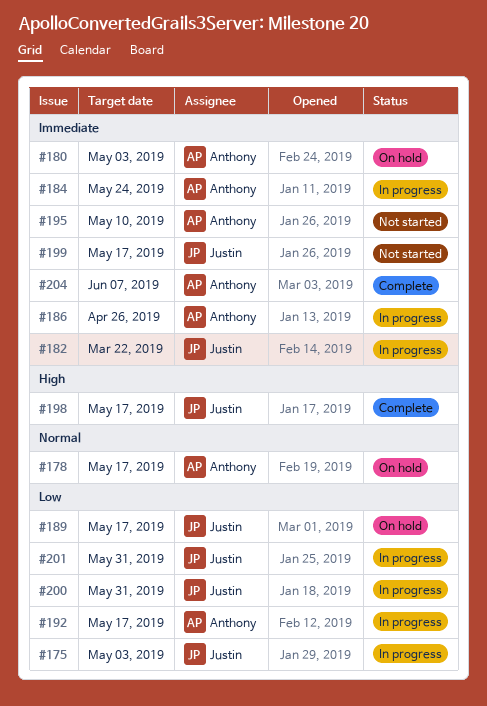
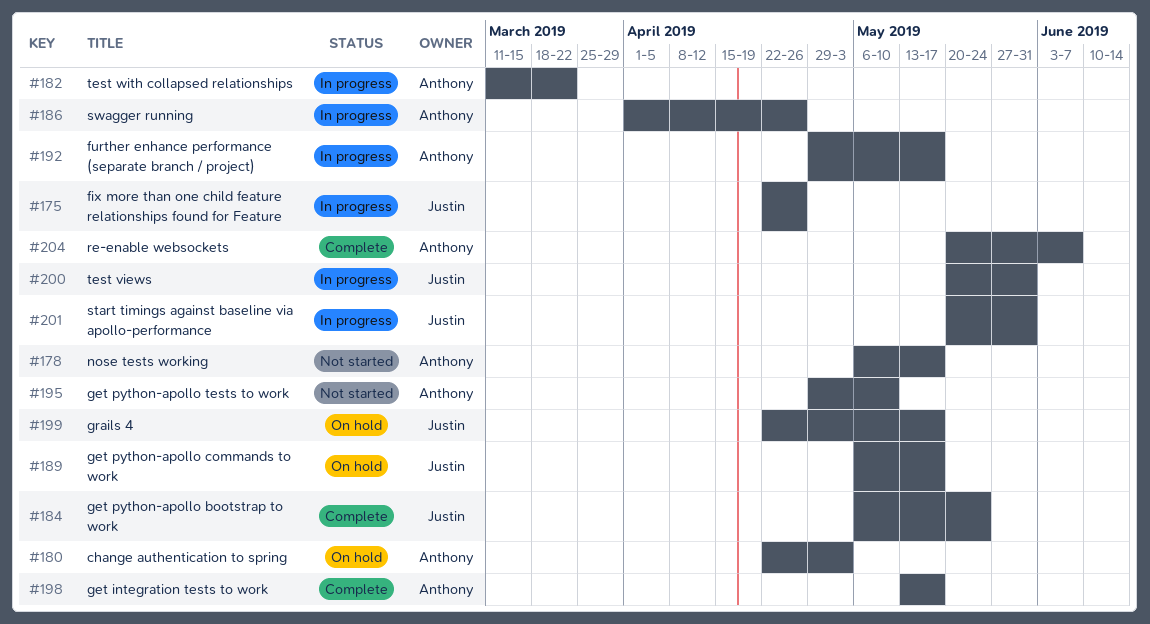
#175, due: May 3 -> Apr 26
#178, status: On hold -> Not started
#182, owner: Justin -> Anthony
#184, status: In progress -> Complete
#184, owner: Anthony -> Justin
#198, owner: Justin -> Anthony
#199, status: Not started -> On hold

